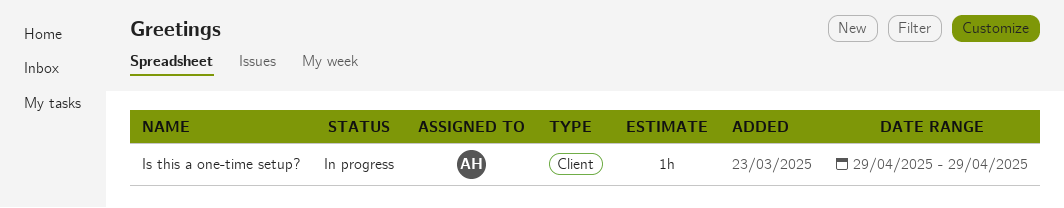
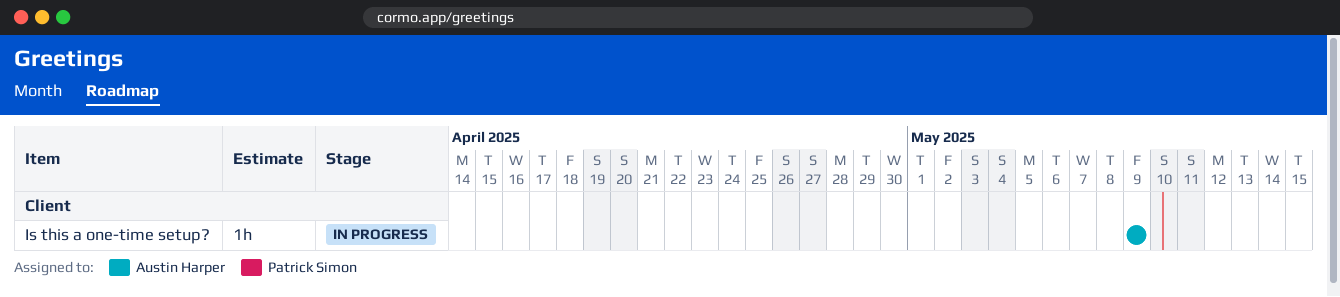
Is this a one-time setup?, start: Apr 29 -> May 9
Is this a one-time setup?, due: Apr 29 -> May 9

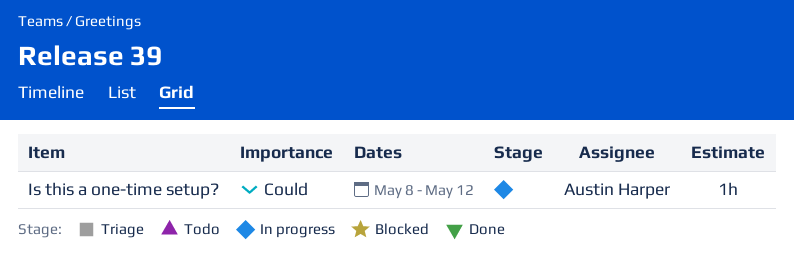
Is this a one-time setup?, start: May 9 -> May 8
Is this a one-time setup?, due: May 9 -> May 12

